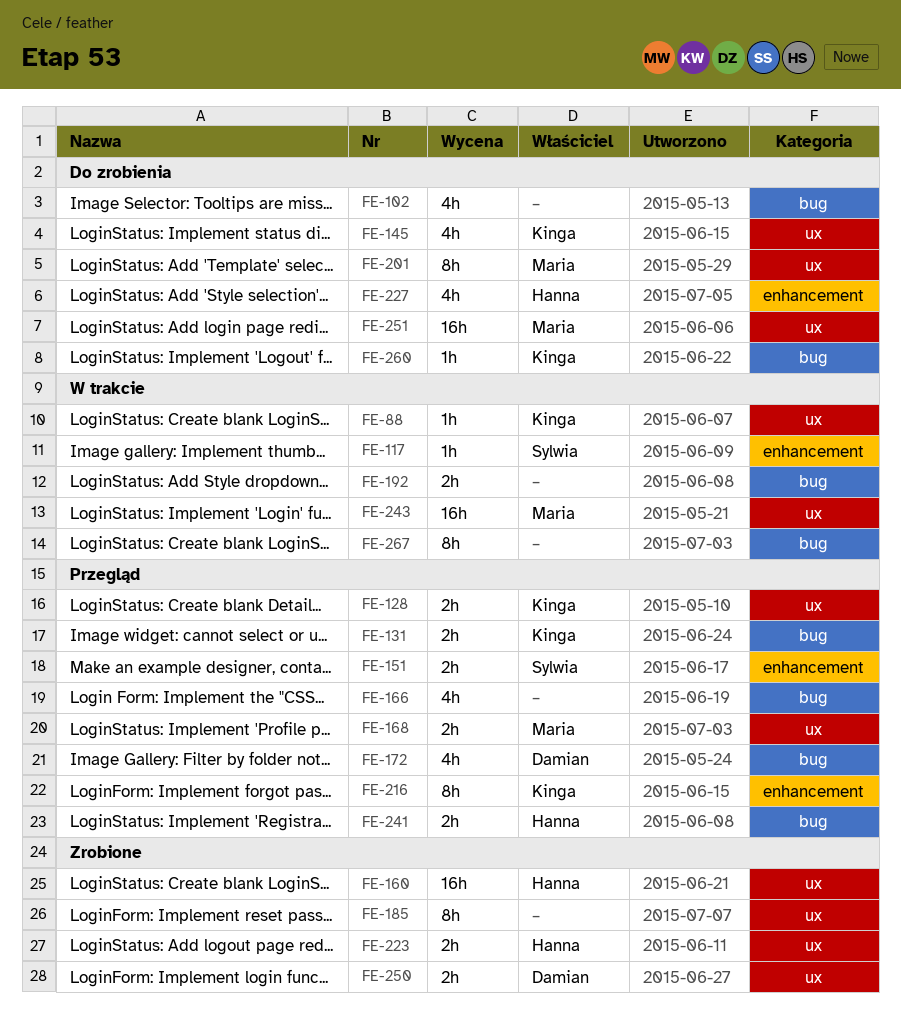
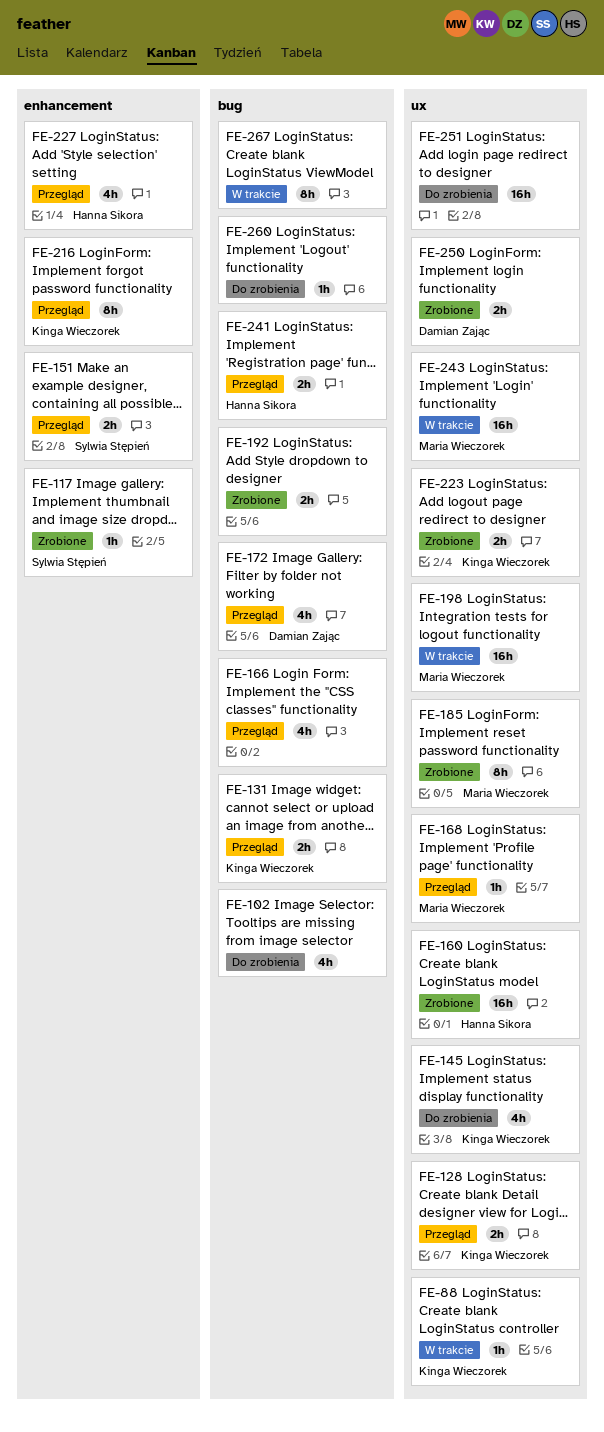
FE-117, status: W trakcie -> Zrobione
FE-168, estimate: 2h -> 1h
FE-185, owner: none -> Maria Wieczorek
FE-192, status: W trakcie -> Zrobione
FE-198: none -> present
FE-201: present -> none
FE-223, owner: Hanna Sikora -> Kinga Wieczorek
FE-227, status: Do zrobienia -> Przegląd
FE-251, owner: Maria Wieczorek -> none
FE-260, owner: Kinga Wieczorek -> none

